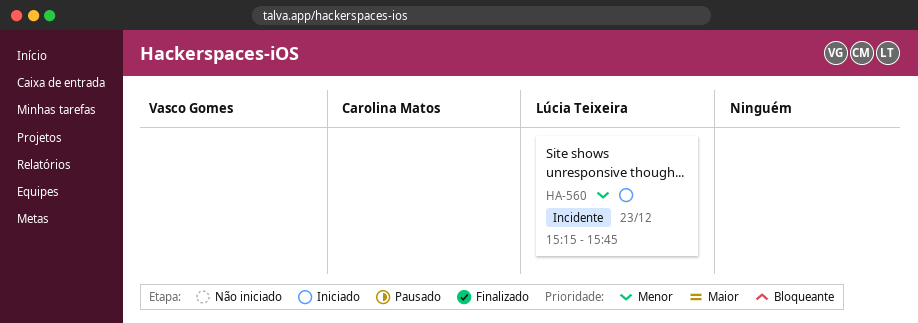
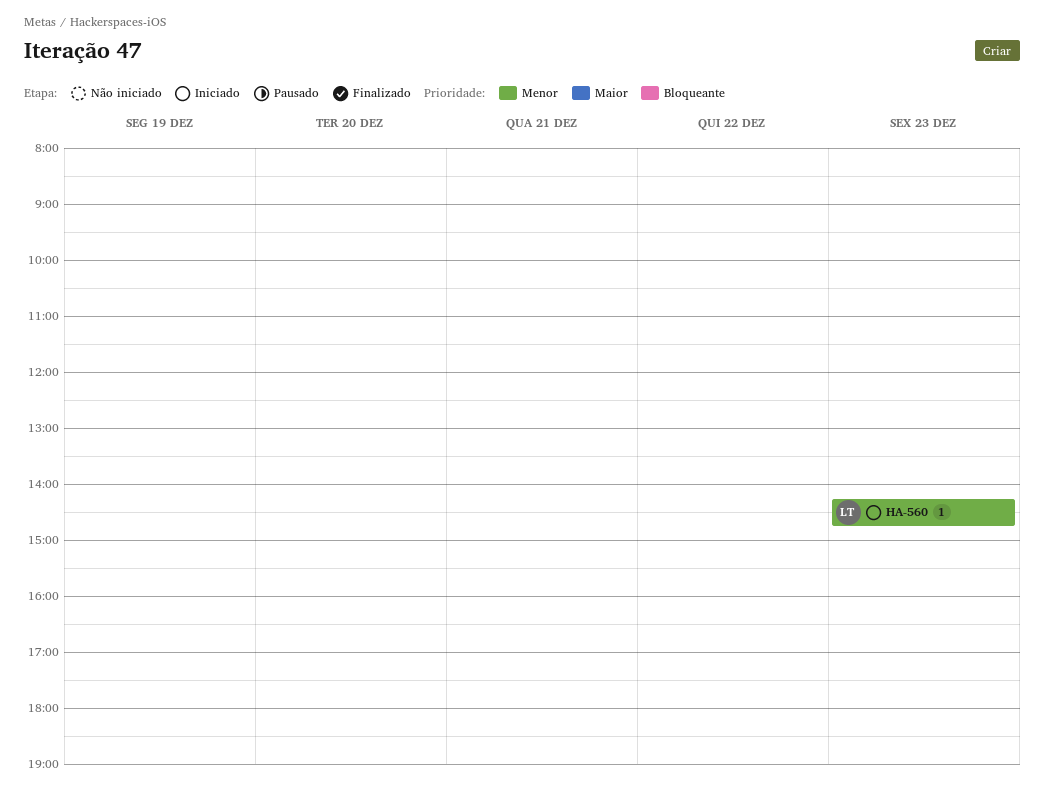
HA-560, begins: 15:15 -> 14:15
HA-560, ends: 15:45 -> 14:45

